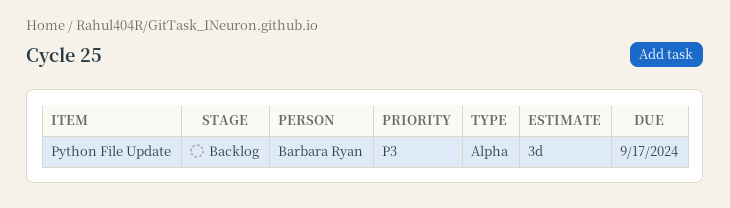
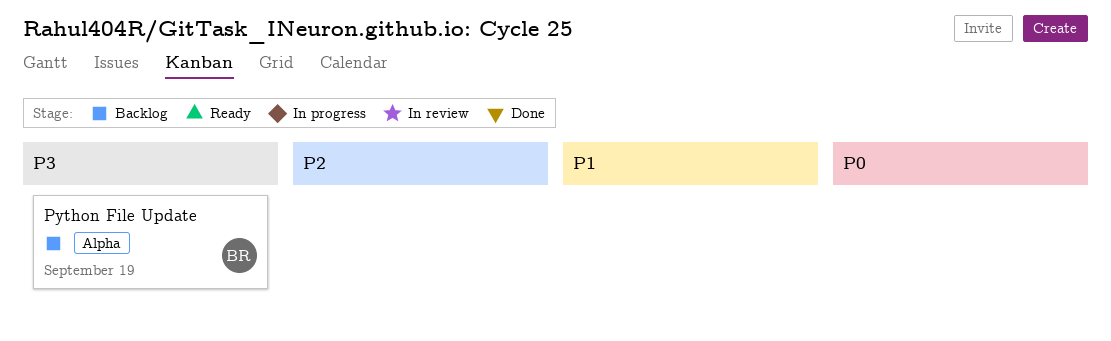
Python File Update, due: Sep 17 -> Sep 19

